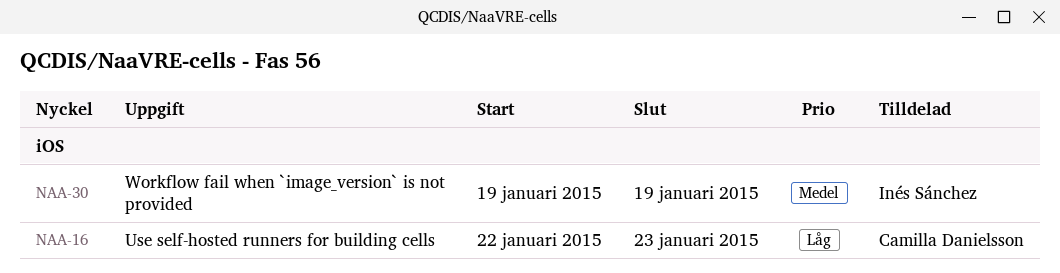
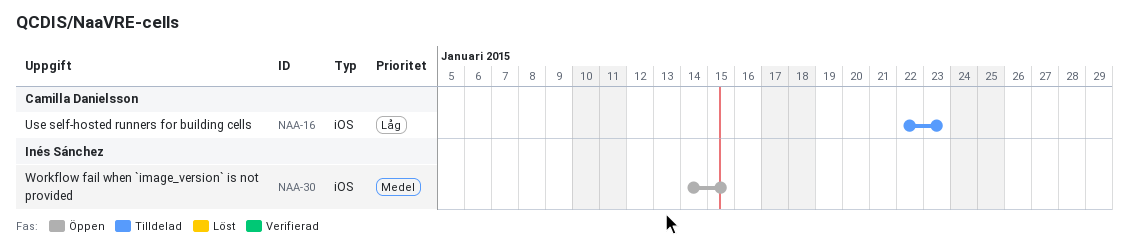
NAA-30, start: Jan 19 -> Jan 14
NAA-30, due: Jan 19 -> Jan 15

